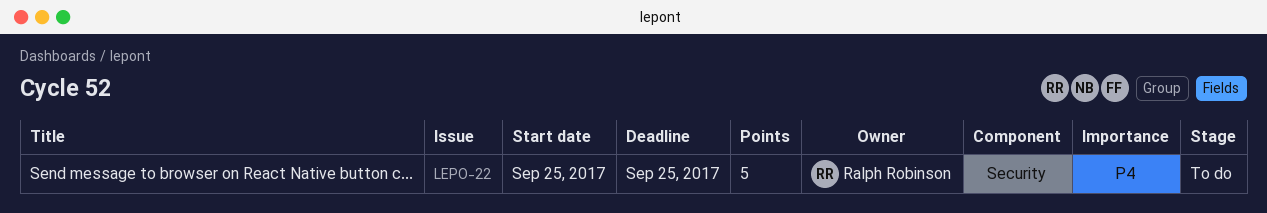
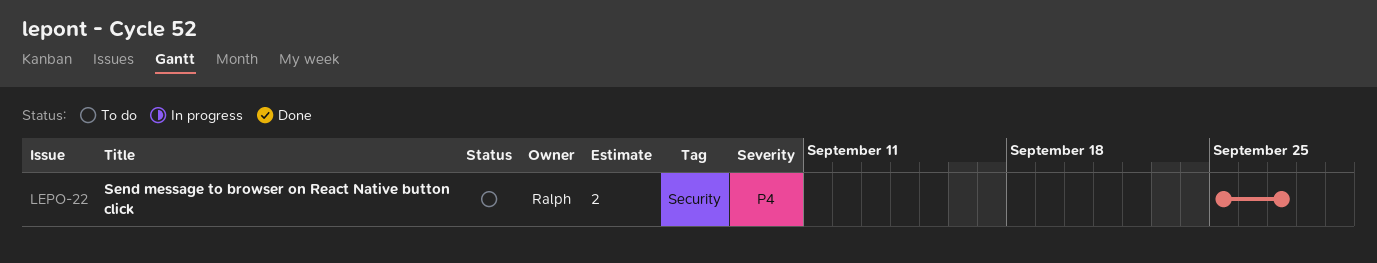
LEPO-22, estimate: 5 -> 2
LEPO-22, due: Sep 25 -> Sep 27

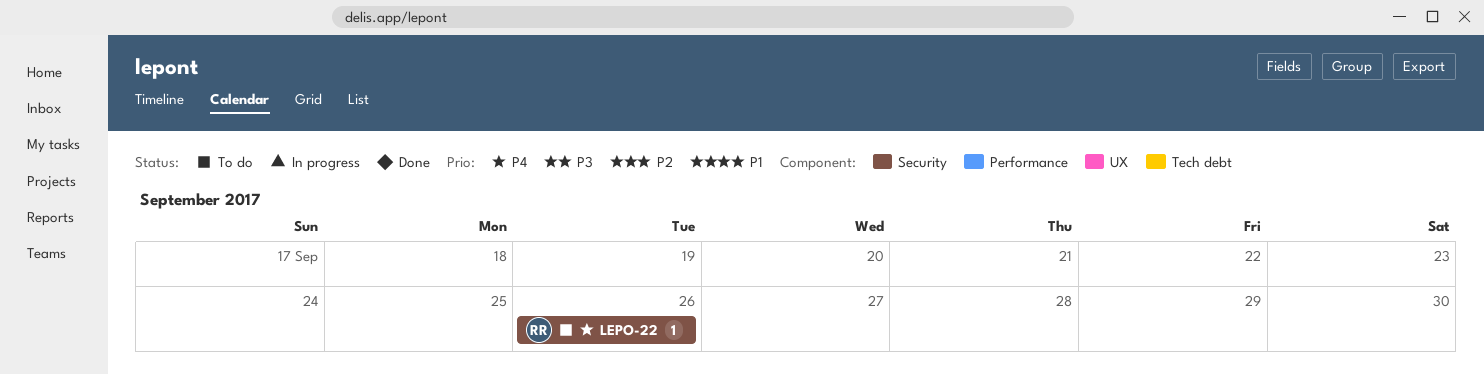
LEPO-22, estimate: 2 -> 1
LEPO-22, start: Sep 25 -> Sep 26
LEPO-22, due: Sep 27 -> Sep 26

